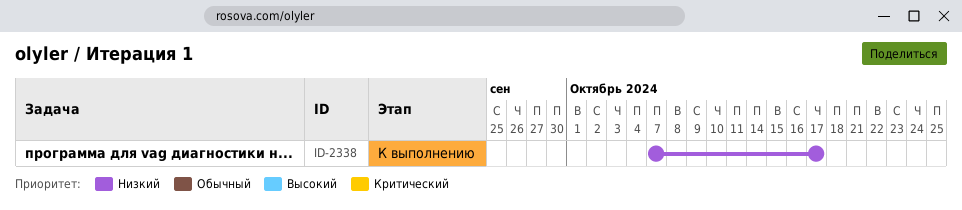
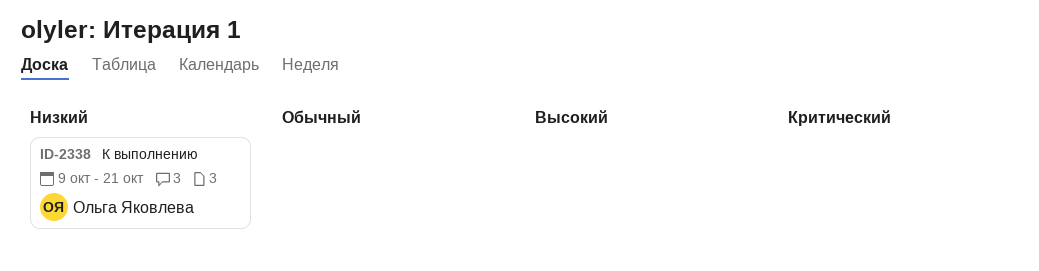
ID-2338, start: Oct 7 -> Oct 9
ID-2338, due: Oct 17 -> Oct 21

